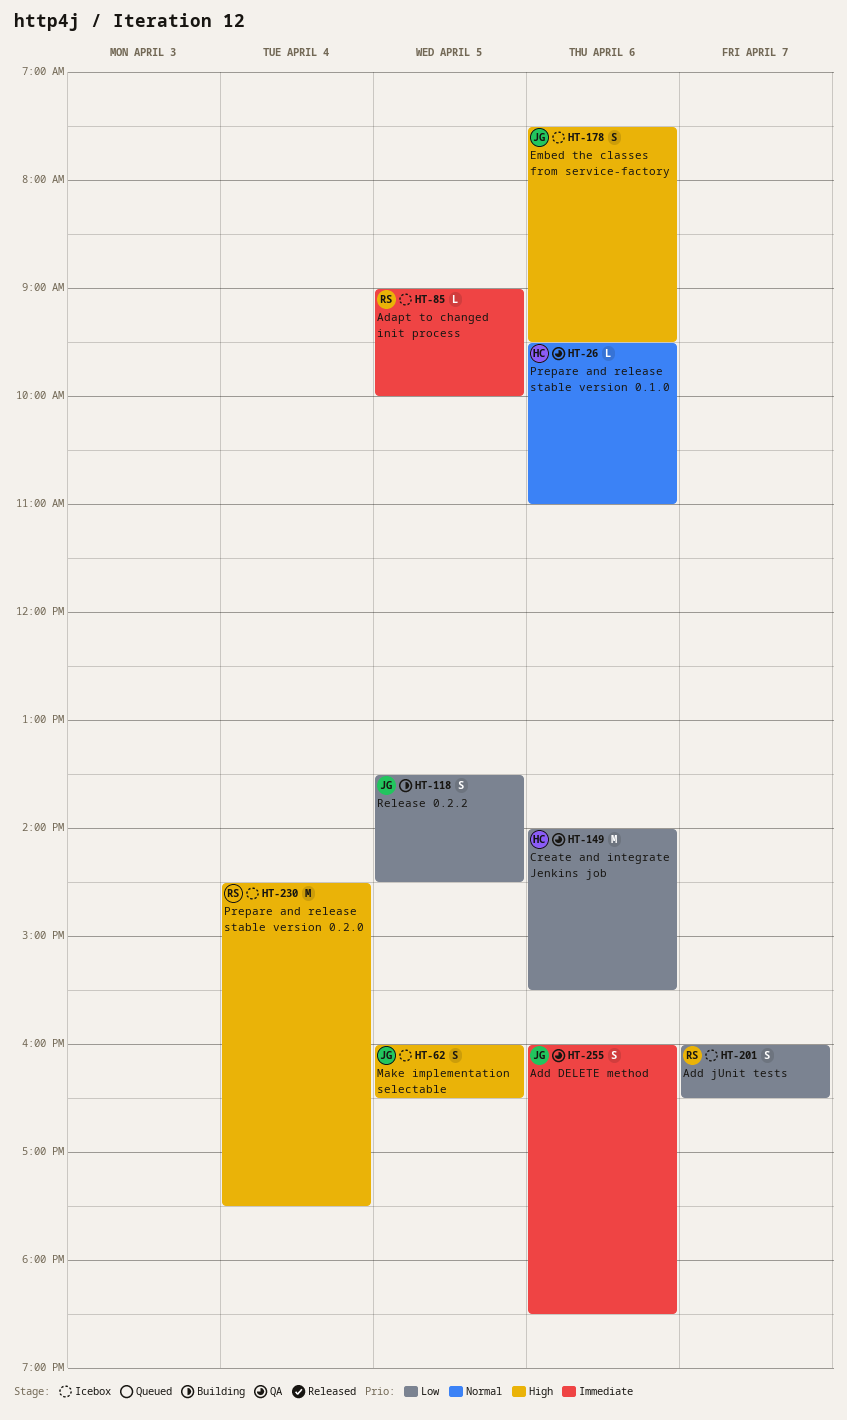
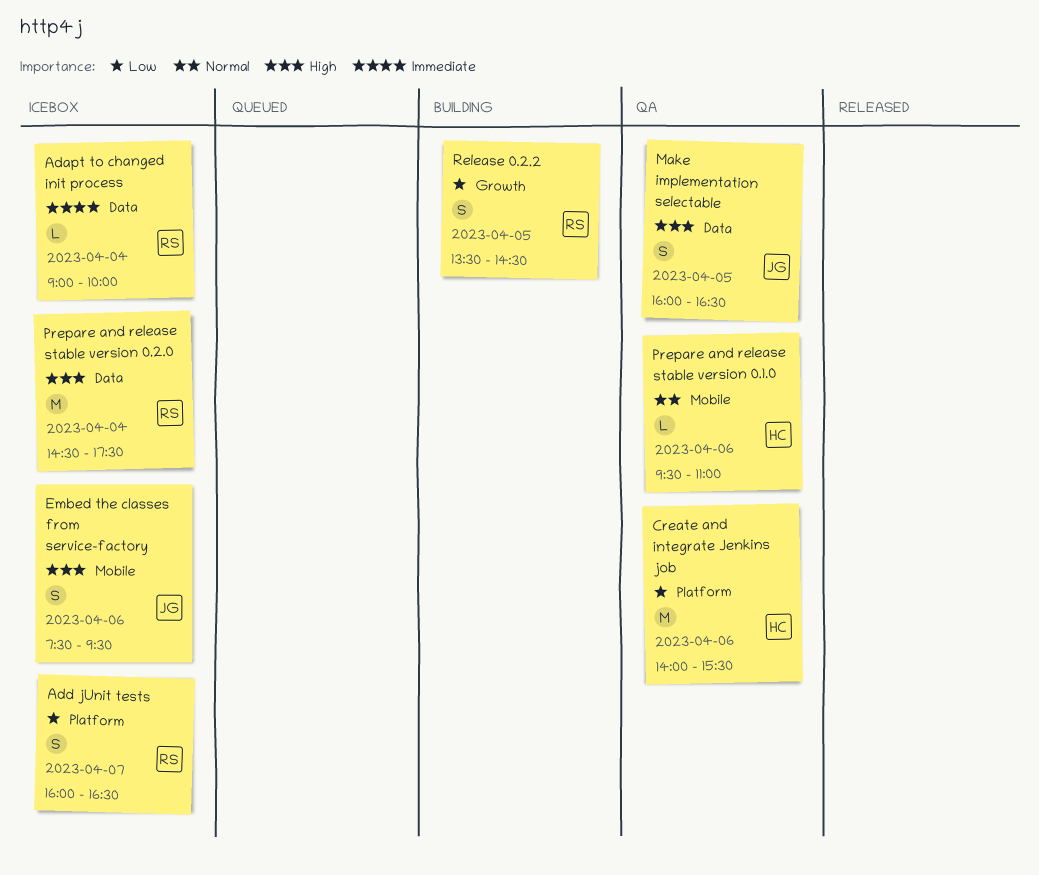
Adapt to changed init process, day: Apr 5 -> Apr 4
Add DELETE method: present -> none
Make implementation selectable, status: Icebox -> QA
Release 0.2.2, owner: JG -> RS

